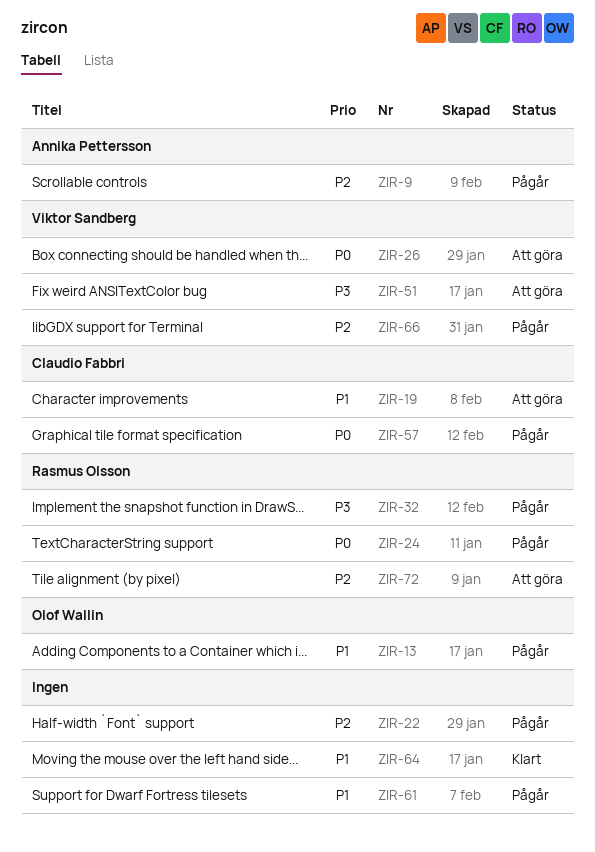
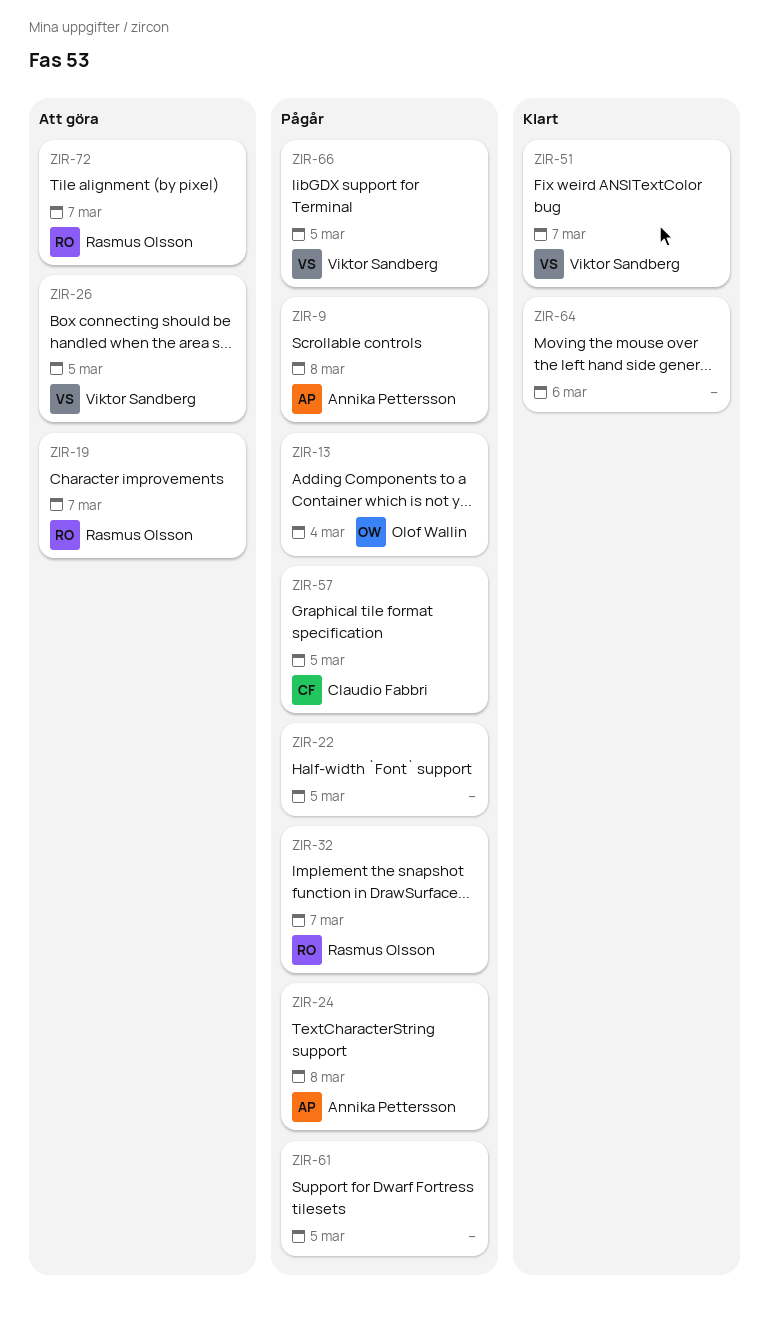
ZIR-19, owner: Claudio Fabbri -> Rasmus Olsson
ZIR-24, owner: Rasmus Olsson -> Annika Pettersson
ZIR-51, status: Att göra -> Klart

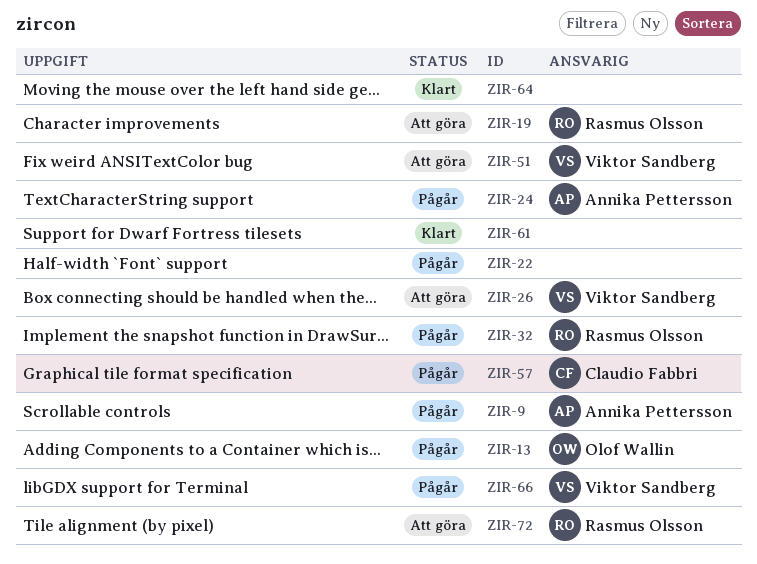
ZIR-51, status: Klart -> Att göra
ZIR-61, status: Pågår -> Klart

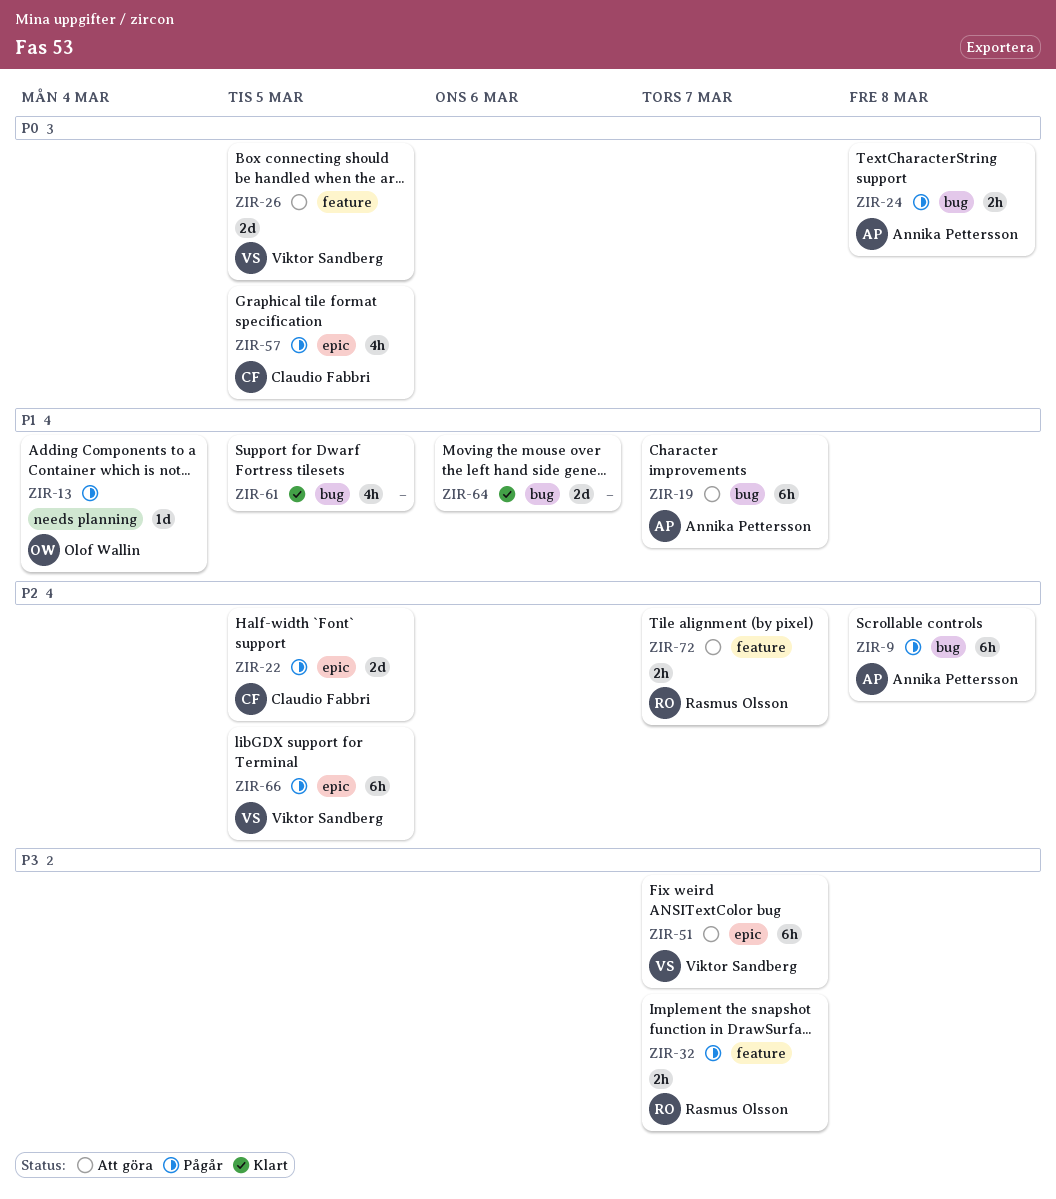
ZIR-19, owner: Rasmus Olsson -> Annika Pettersson
ZIR-22, owner: none -> Claudio Fabbri

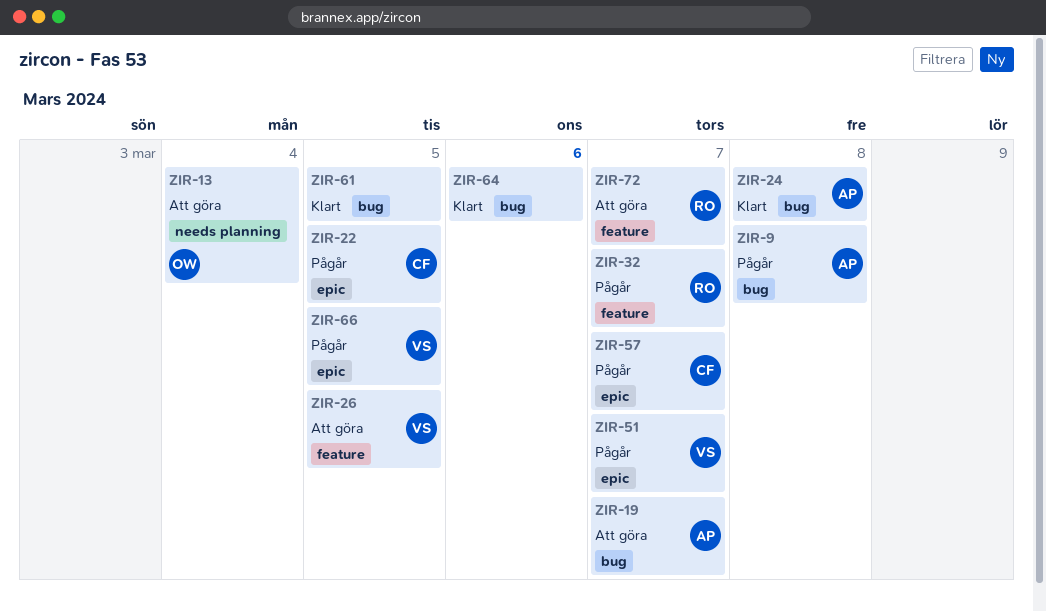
ZIR-13, status: Pågår -> Att göra
ZIR-24, status: Pågår -> Klart
ZIR-51, status: Att göra -> Pågår
ZIR-57, due: Mar 5 -> Mar 7

